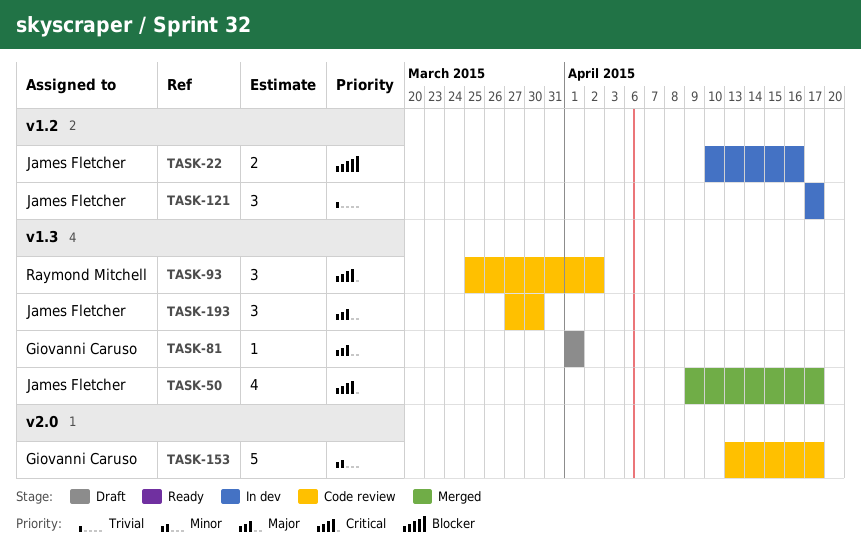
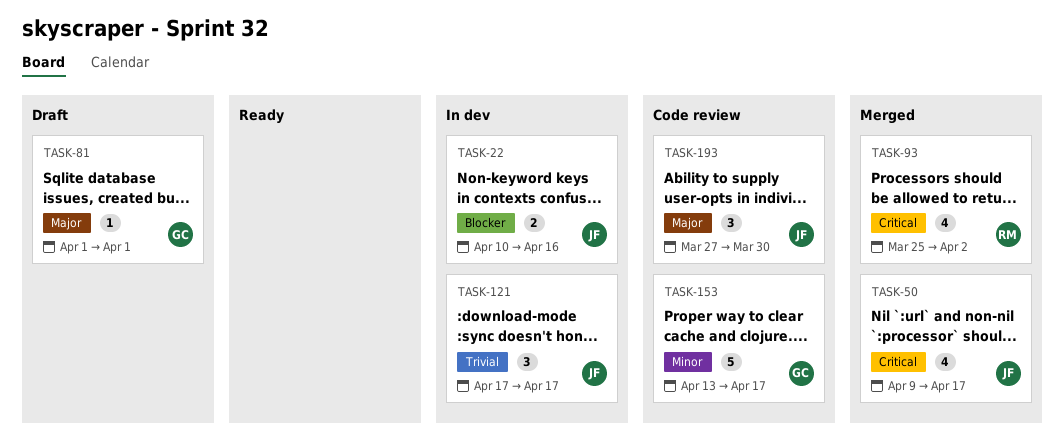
TASK-93, status: Code review -> Merged
TASK-93, estimate: 3 -> 4

